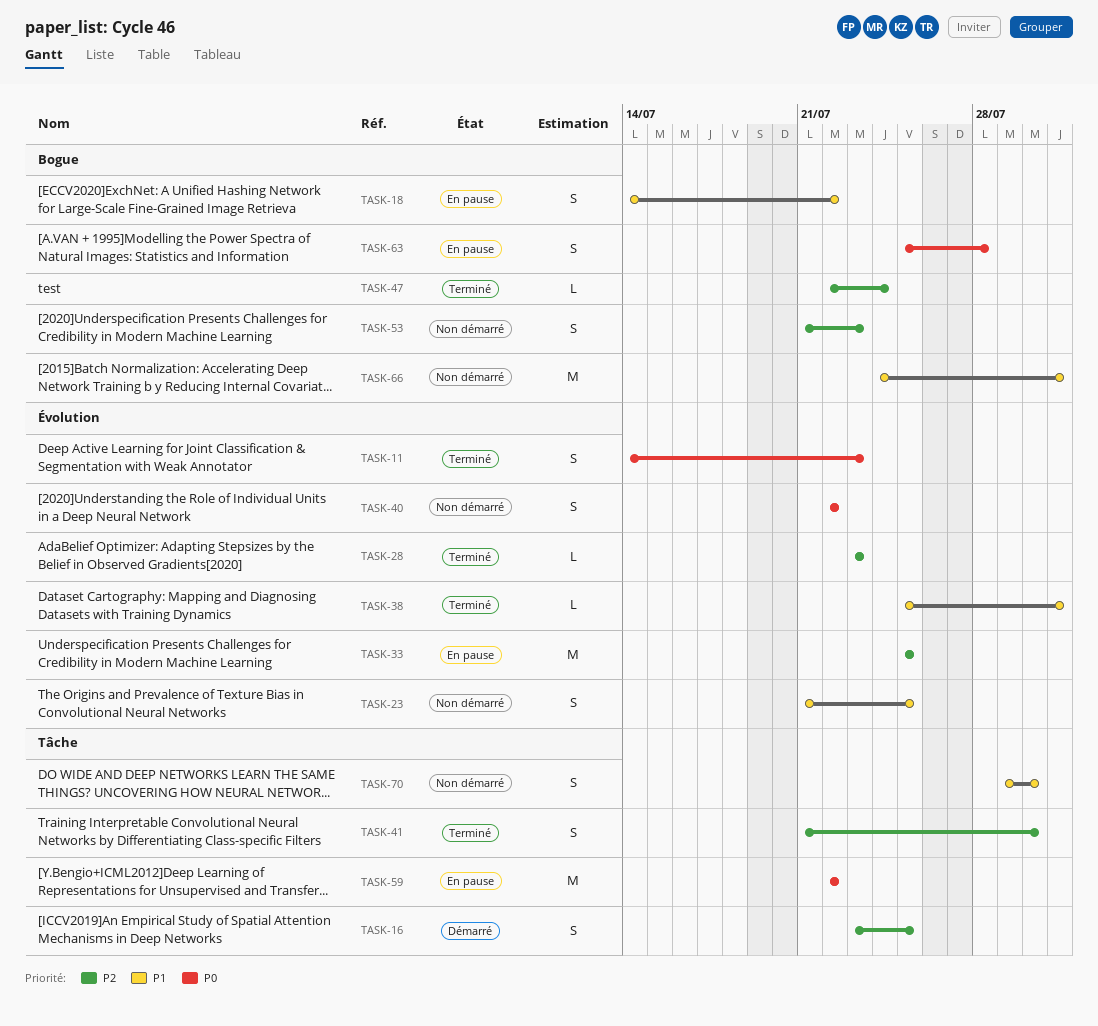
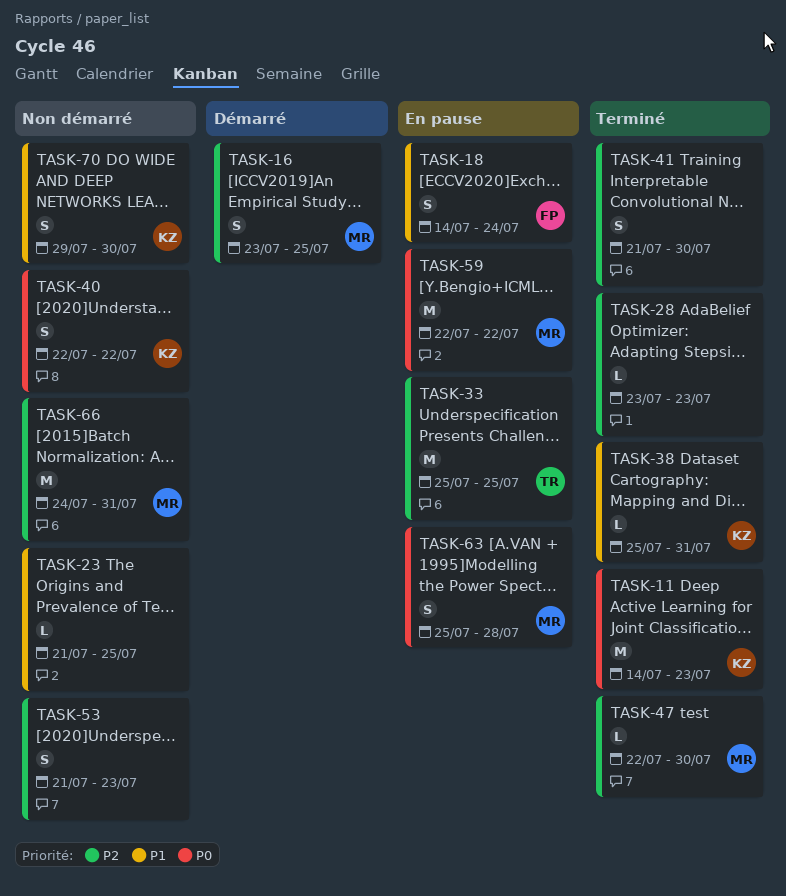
TASK-11, estimate: S -> M
TASK-18, due: Jul 22 -> Jul 24
TASK-23, estimate: S -> L
TASK-47, due: Jul 24 -> Jul 30
TASK-66, priority: P1 -> P2

